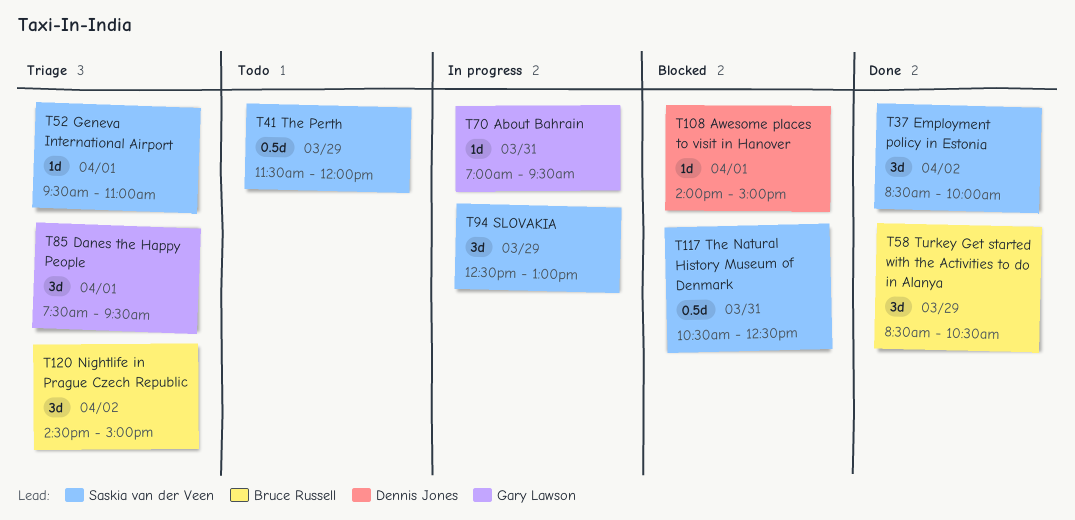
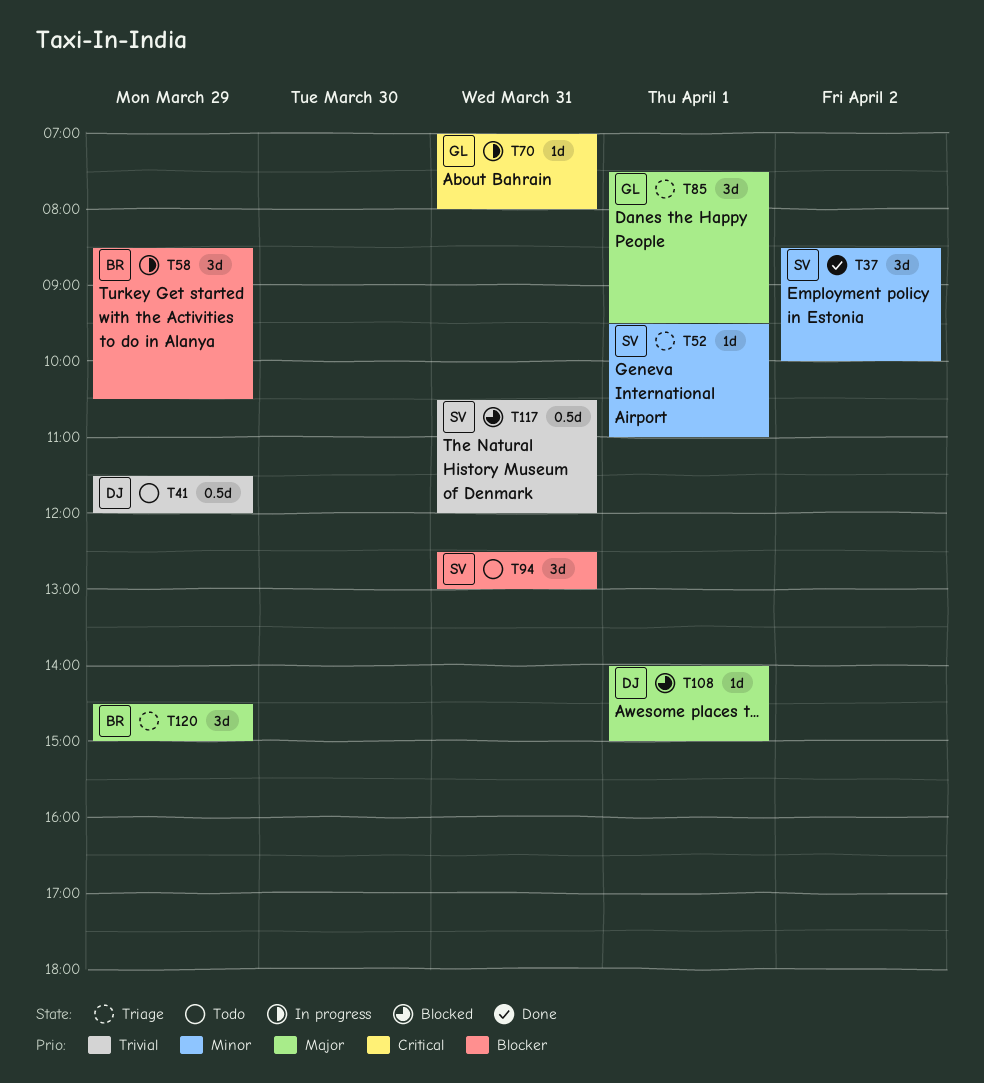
T41, owner: Saskia van der Veen -> Dennis Jones
T58, status: Done -> In progress
T70, ends: 09:30 -> 08:00
T94, status: In progress -> Todo
T94, day: Mar 29 -> Mar 31
T117, ends: 12:30 -> 12:00
T120, day: Apr 2 -> Mar 29

